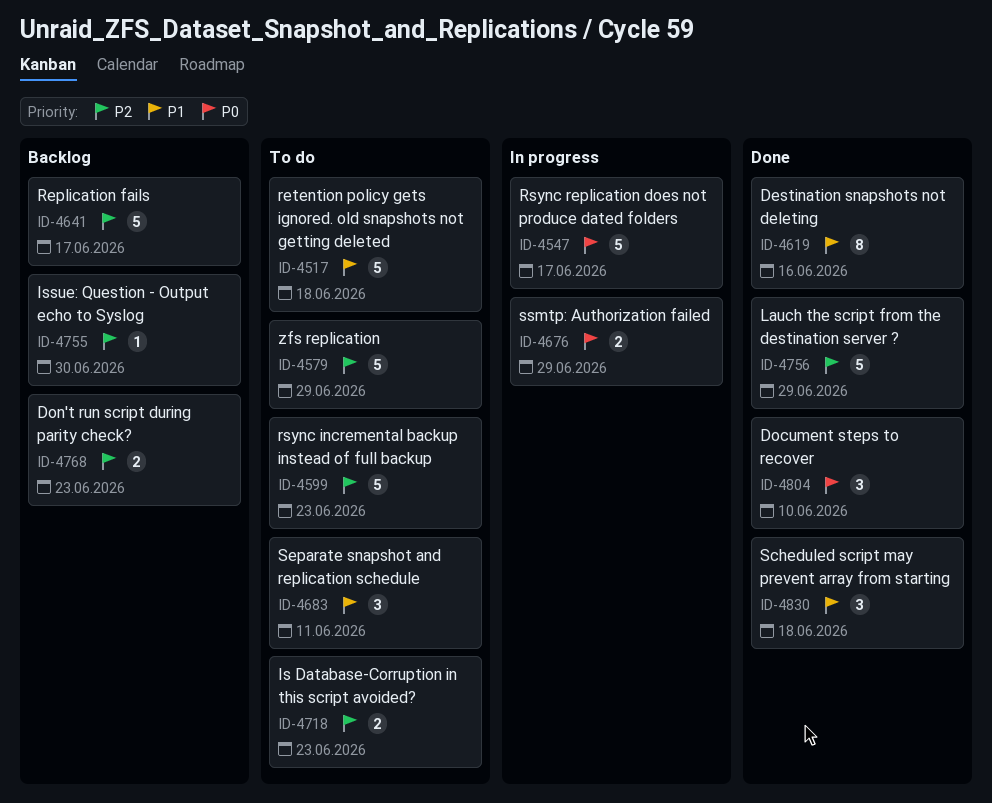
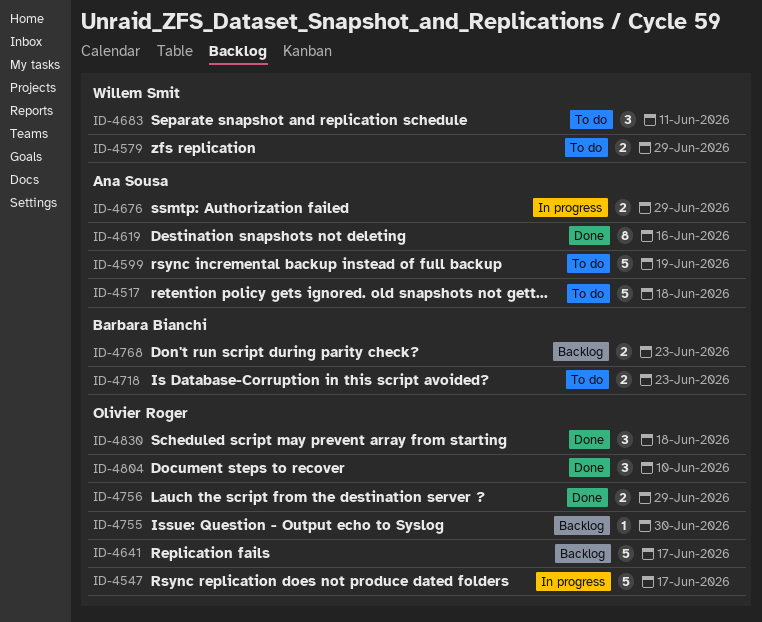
ID-4579, estimate: 5 -> 2
ID-4599, due: Jun 23 -> Jun 19
ID-4756, estimate: 5 -> 2

